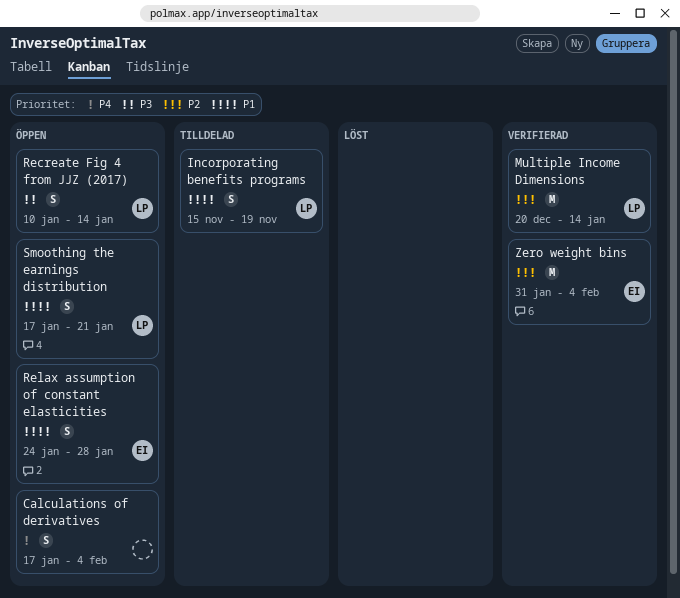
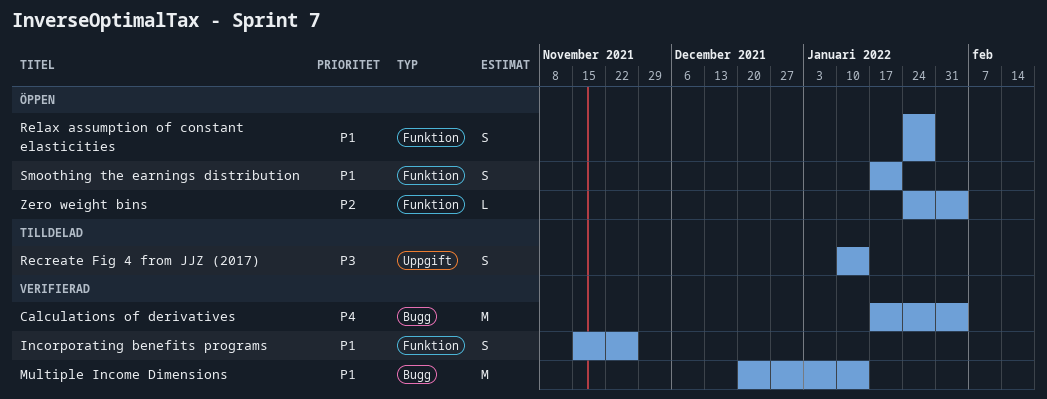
Calculations of derivatives, status: Öppen -> Verifierad
Calculations of derivatives, estimate: S -> M
Incorporating benefits programs, status: Tilldelad -> Verifierad
Incorporating benefits programs, due: Nov 19 -> Nov 26
Multiple Income Dimensions, priority: P2 -> P1
Recreate Fig 4 from JJZ (2017), status: Öppen -> Tilldelad
Zero weight bins, status: Verifierad -> Öppen
Zero weight bins, estimate: M -> L
Zero weight bins, start: Jan 31 -> Jan 24

